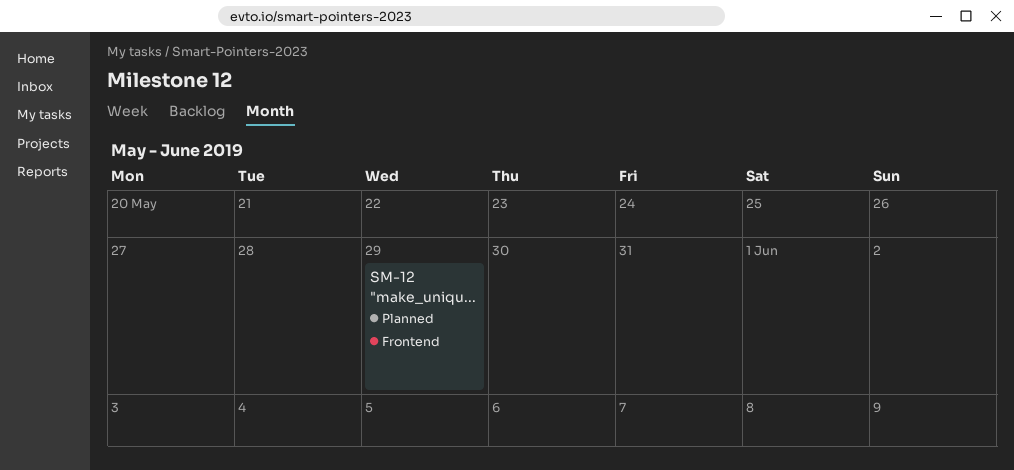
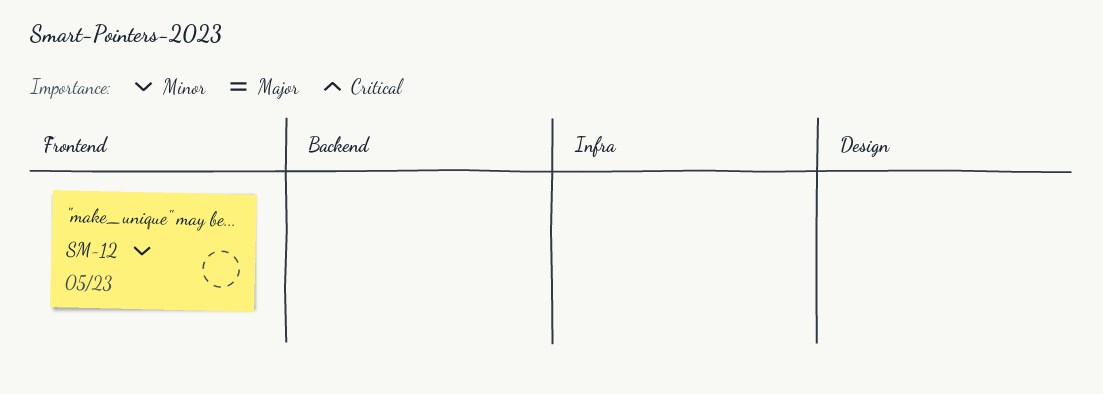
SM-12, due: May 29 -> May 23

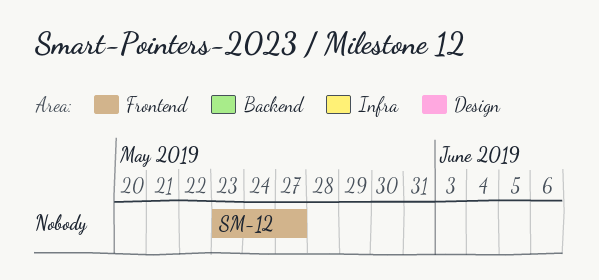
SM-12, due: May 23 -> May 27

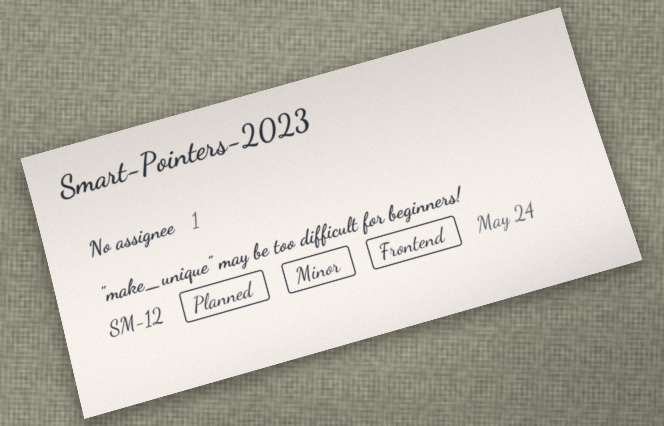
SM-12, due: May 27 -> May 24

